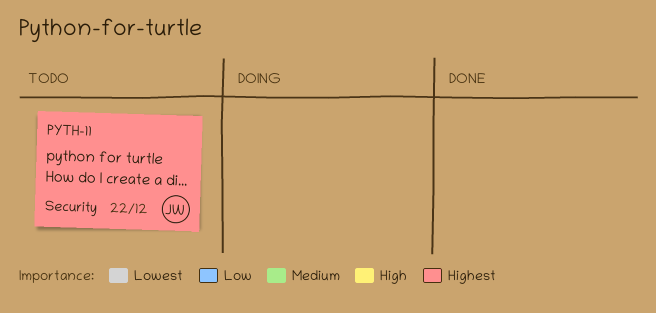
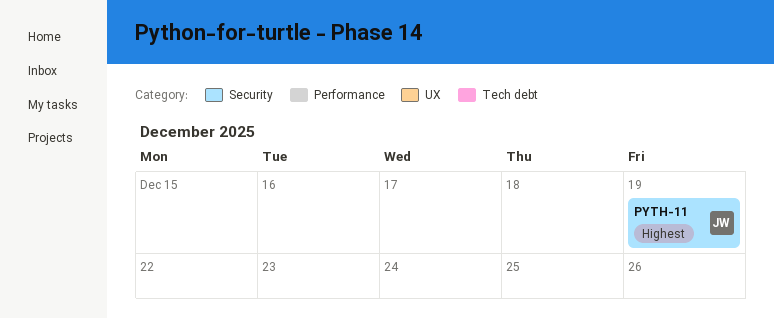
PYTH-11, due: Dec 22 -> Dec 19

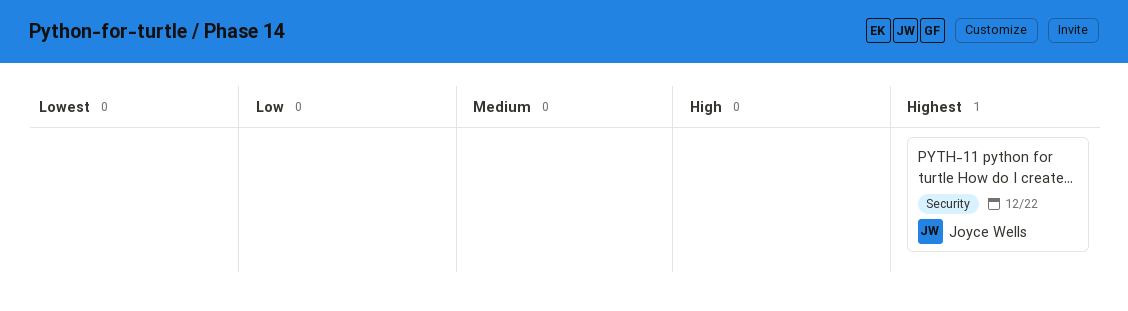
PYTH-11, due: Dec 19 -> Dec 22

